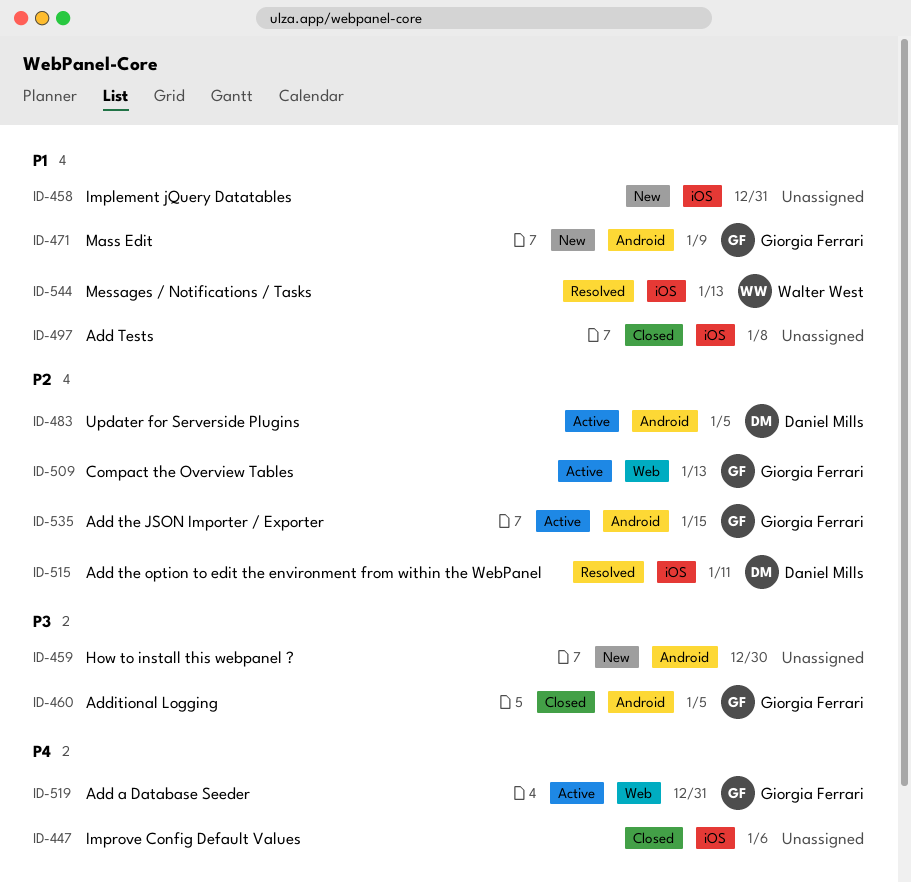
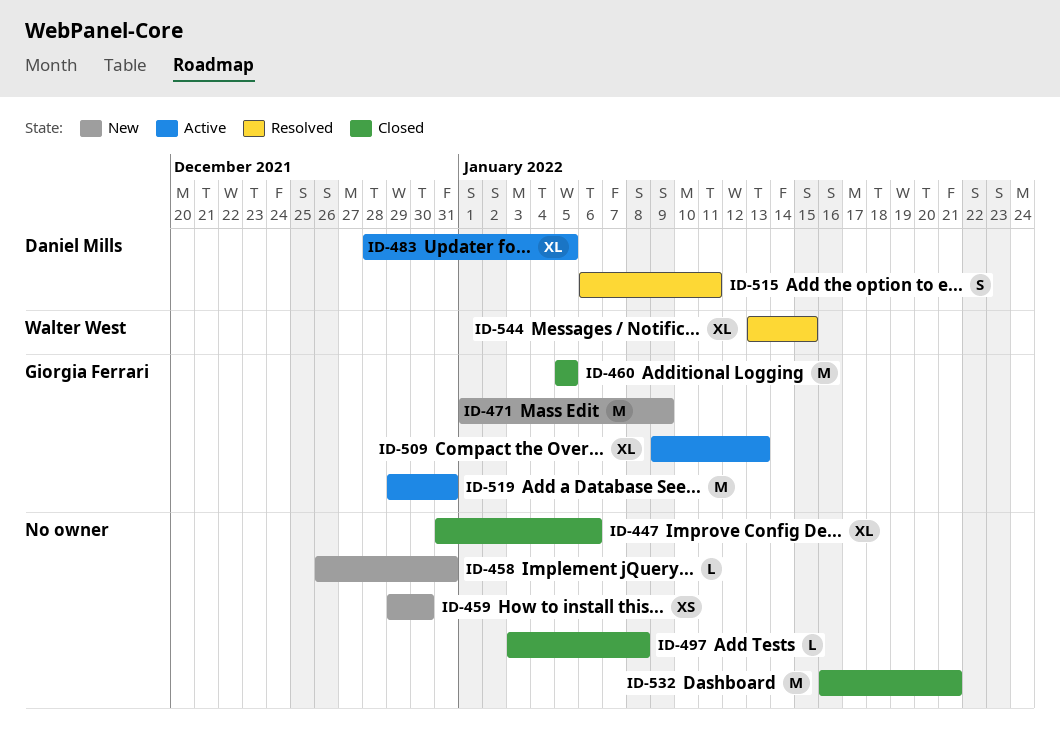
ID-532: none -> present
ID-535: present -> none
ID-544, due: Jan 13 -> Jan 15

